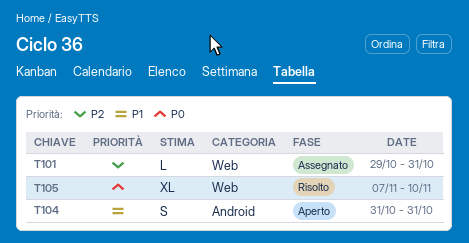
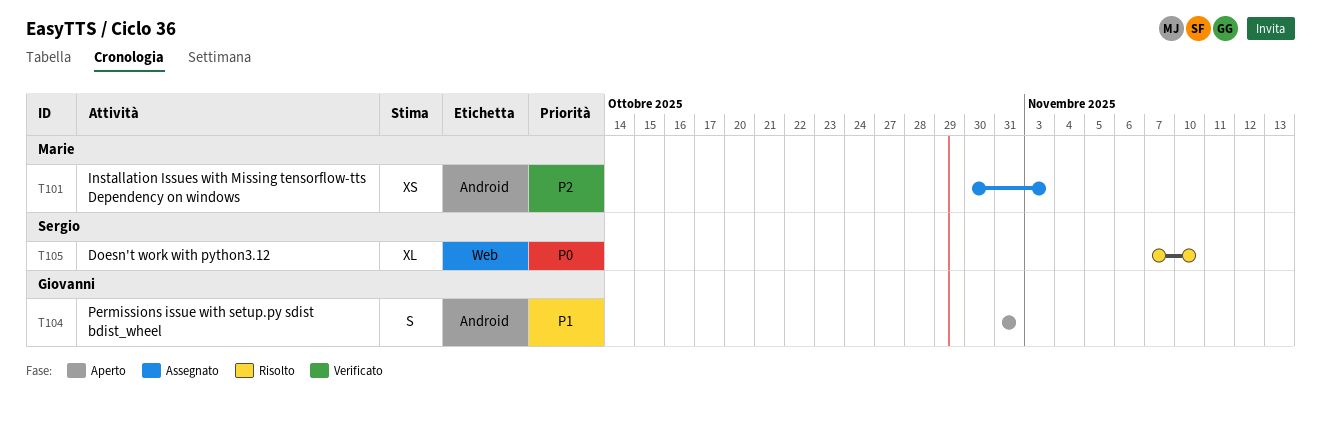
T101, label: Web -> Android
T101, estimate: L -> XS
T101, start: Oct 29 -> Oct 30
T101, due: Oct 31 -> Nov 3

